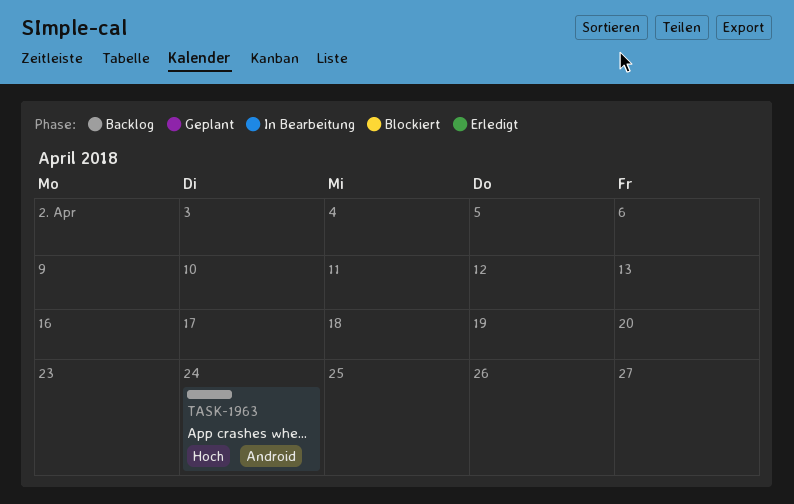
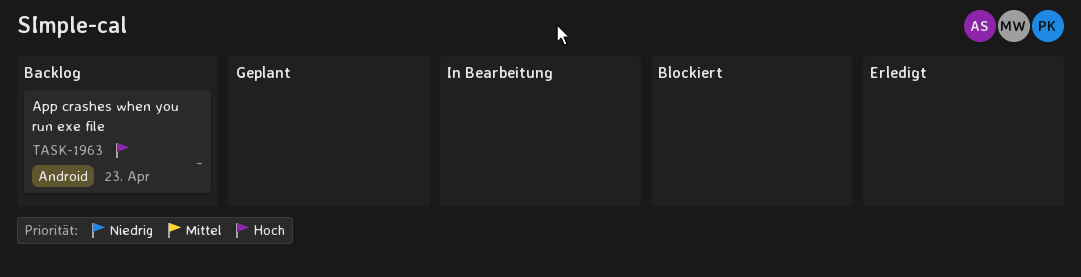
TASK-1963, due: Apr 24 -> Apr 23

